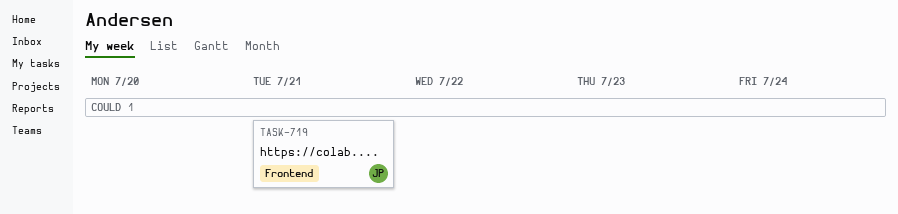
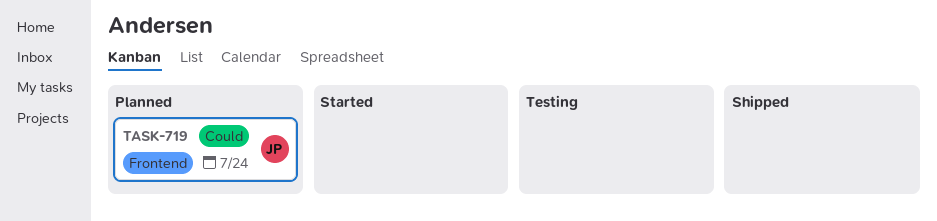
TASK-719, due: Jul 21 -> Jul 24

